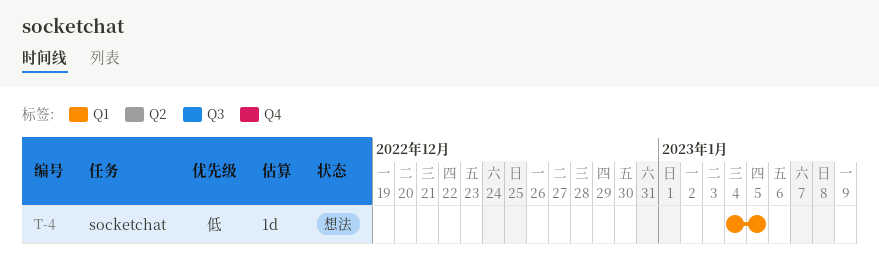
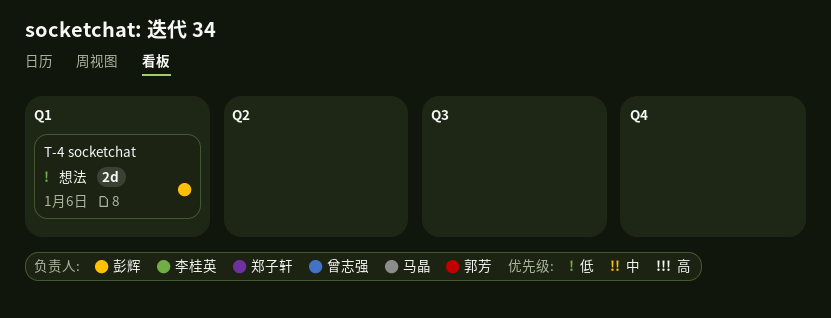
T-4, estimate: 1d -> 2d
T-4, due: Jan 5 -> Jan 6

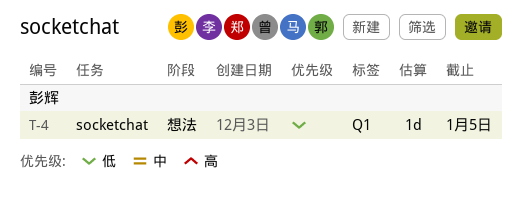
T-4, estimate: 2d -> 1d
T-4, due: Jan 6 -> Jan 5

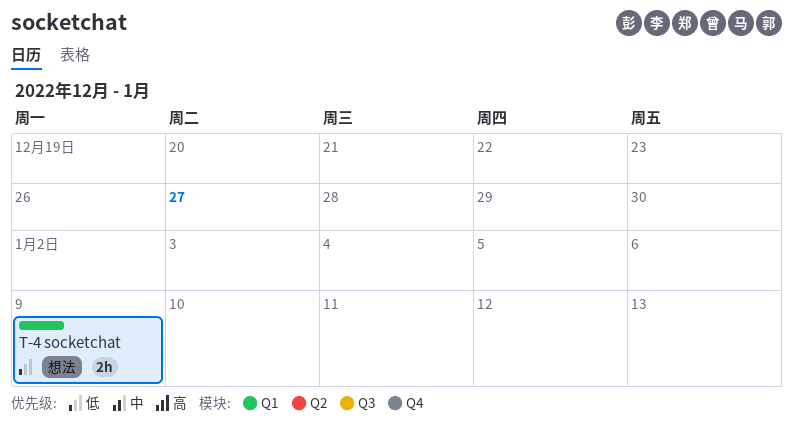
T-4, estimate: 1d -> 2h
T-4, due: Jan 5 -> Jan 9

